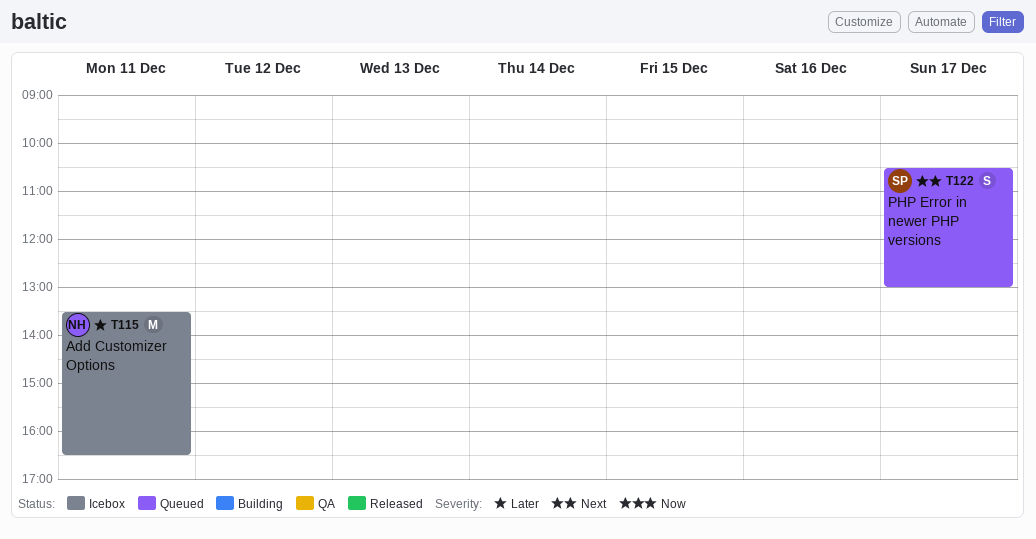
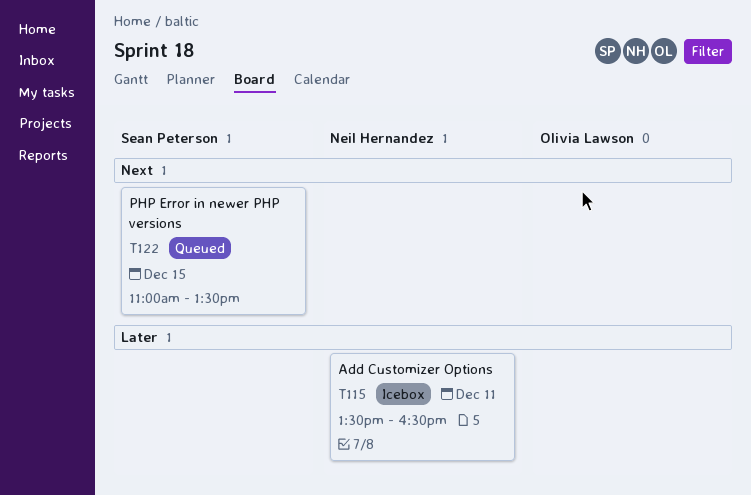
T122, day: Dec 17 -> Dec 15
T122, begins: 10:30 -> 11:00
T122, ends: 13:00 -> 13:30

